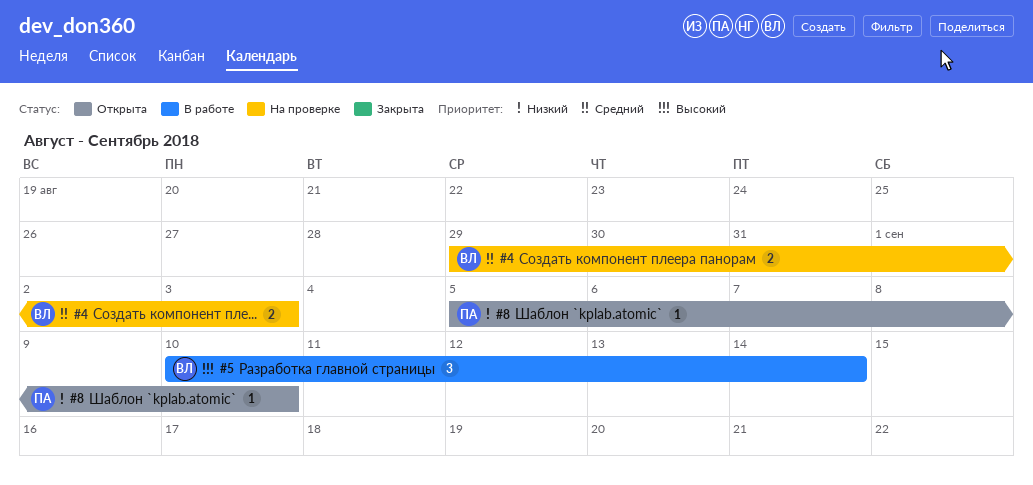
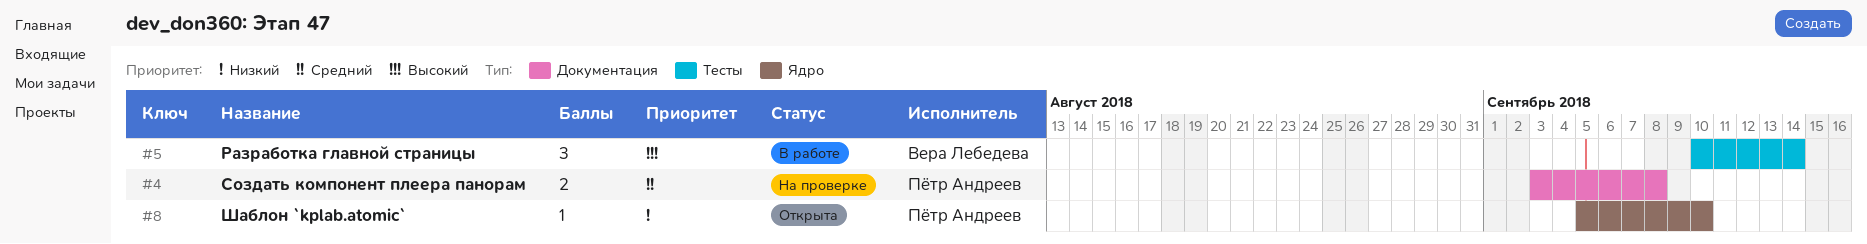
#4, owner: Вера Лебедева -> Пётр Андреев
#4, start: Aug 29 -> Sep 3
#4, due: Sep 3 -> Sep 8

